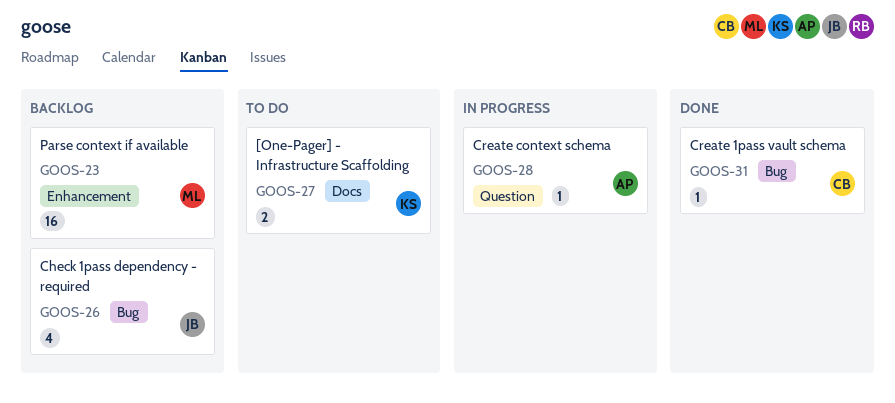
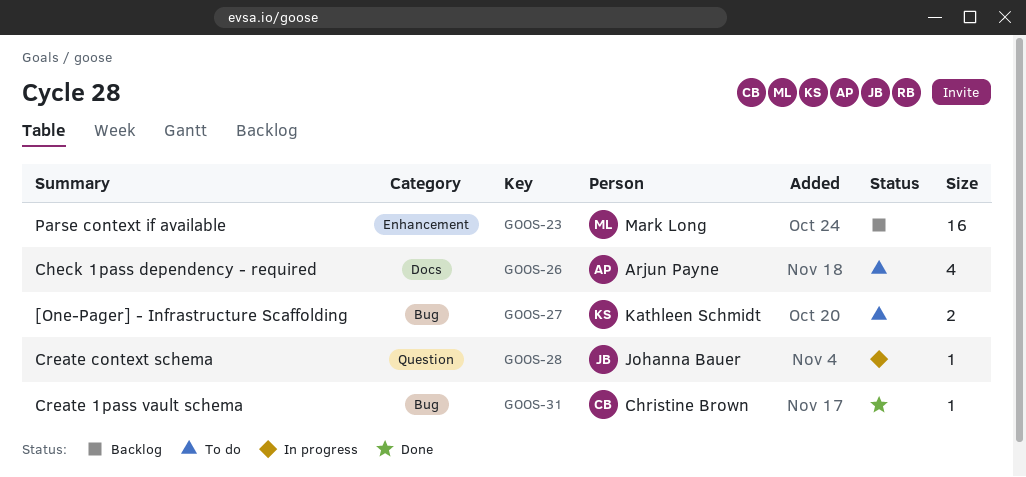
GOOS-26, status: Backlog -> To do
GOOS-26, owner: Johanna Bauer -> Arjun Payne
GOOS-26, label: Bug -> Docs
GOOS-27, label: Docs -> Bug
GOOS-28, owner: Arjun Payne -> Johanna Bauer

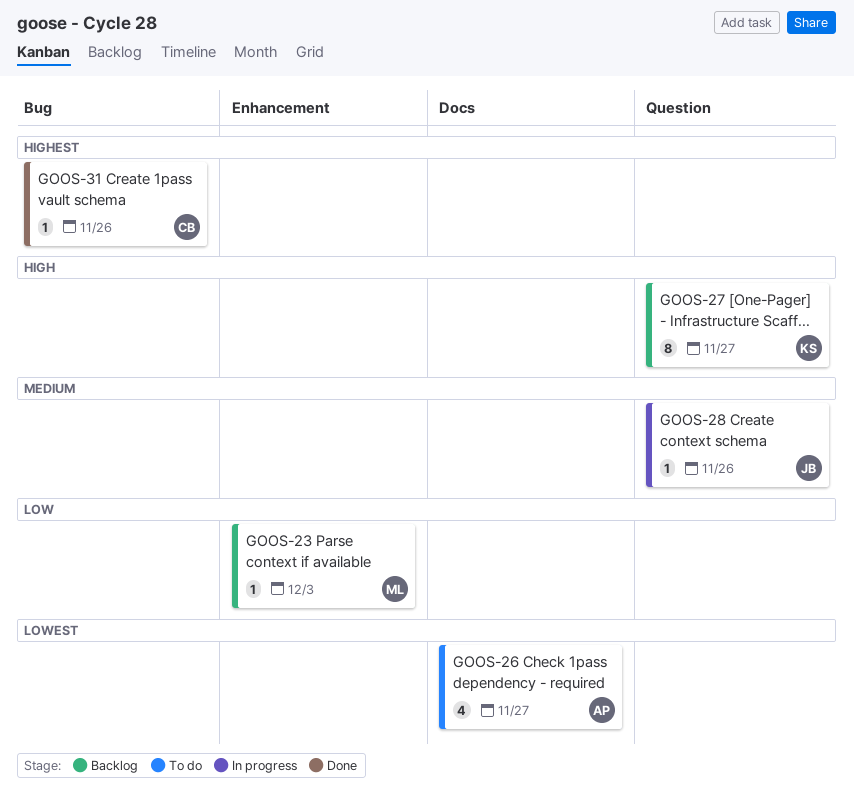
GOOS-23, estimate: 16 -> 1
GOOS-27, status: To do -> Backlog
GOOS-27, label: Bug -> Question
GOOS-27, estimate: 2 -> 8

